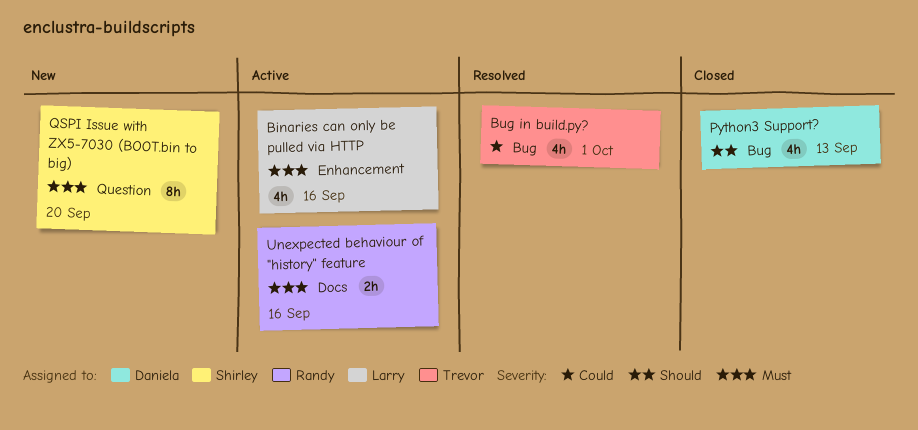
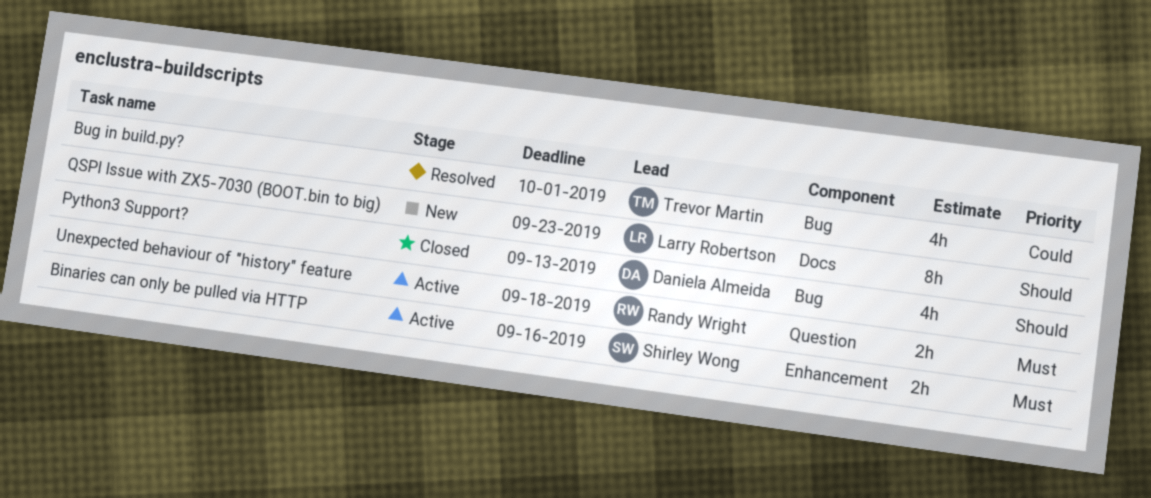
Binaries can only be pulled via HTTP, owner: Larry Robertson -> Shirley Wong
Binaries can only be pulled via HTTP, estimate: 4h -> 2h
QSPI Issue with ZX5-7030 (BOOT.bin to big), owner: Shirley Wong -> Larry Robertson
QSPI Issue with ZX5-7030 (BOOT.bin to big), priority: Must -> Should
QSPI Issue with ZX5-7030 (BOOT.bin to big), label: Question -> Docs
QSPI Issue with ZX5-7030 (BOOT.bin to big), due: Sep 20 -> Sep 23
Unexpected behaviour of "history" feature, label: Docs -> Question
Unexpected behaviour of "history" feature, due: Sep 16 -> Sep 18

